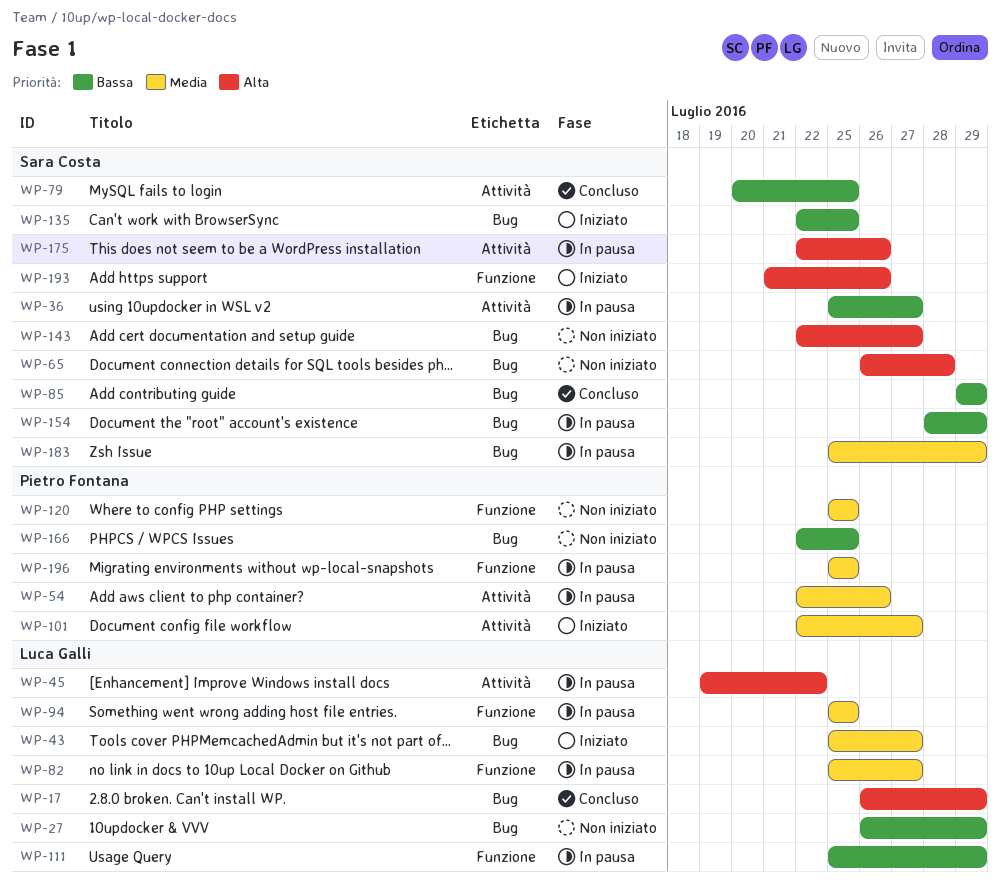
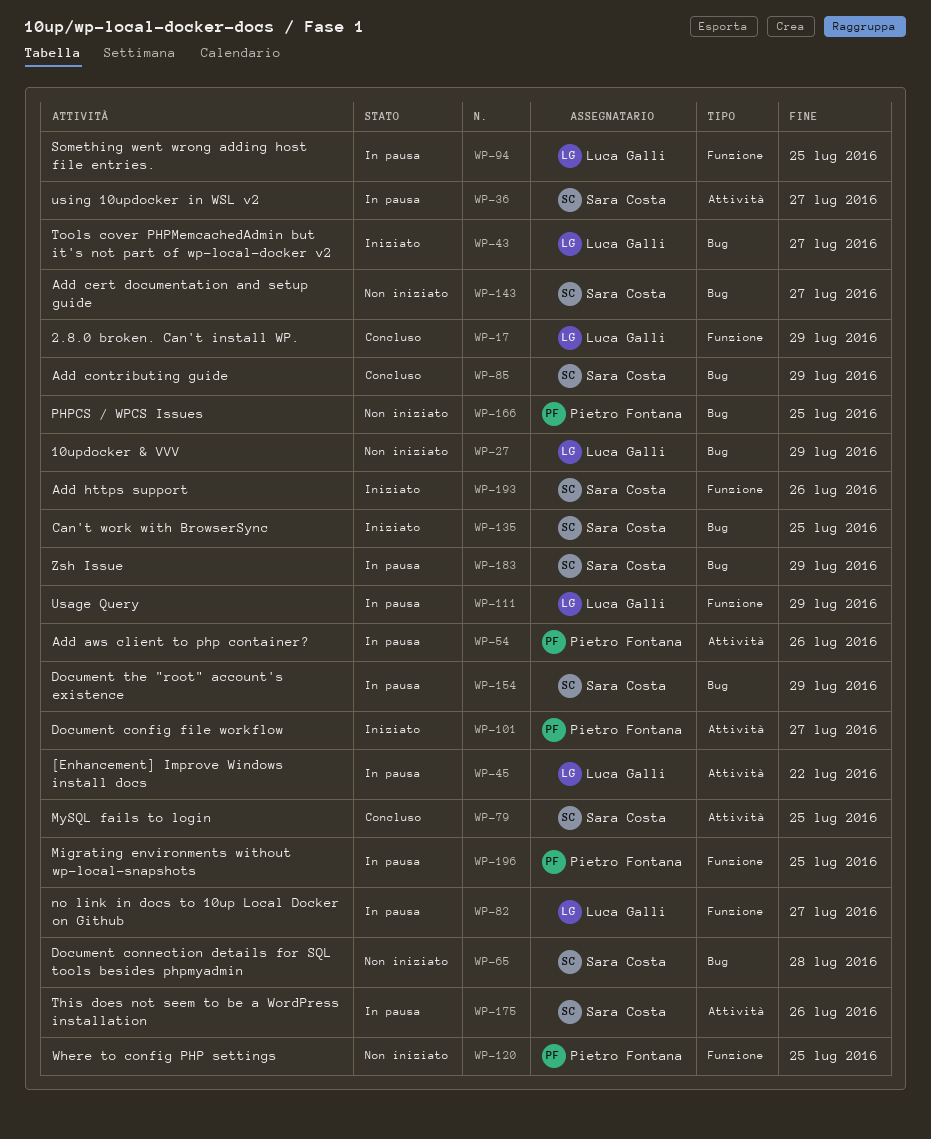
WP-17, label: Bug -> Funzione

